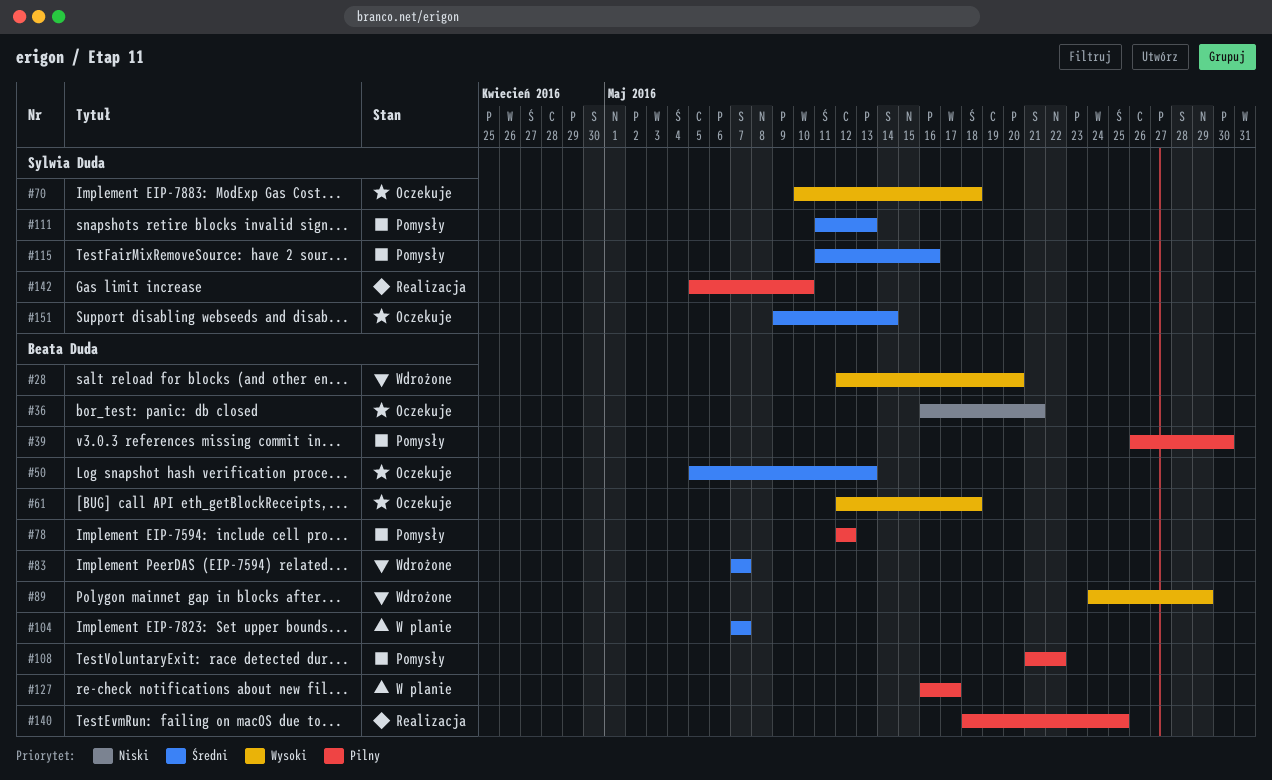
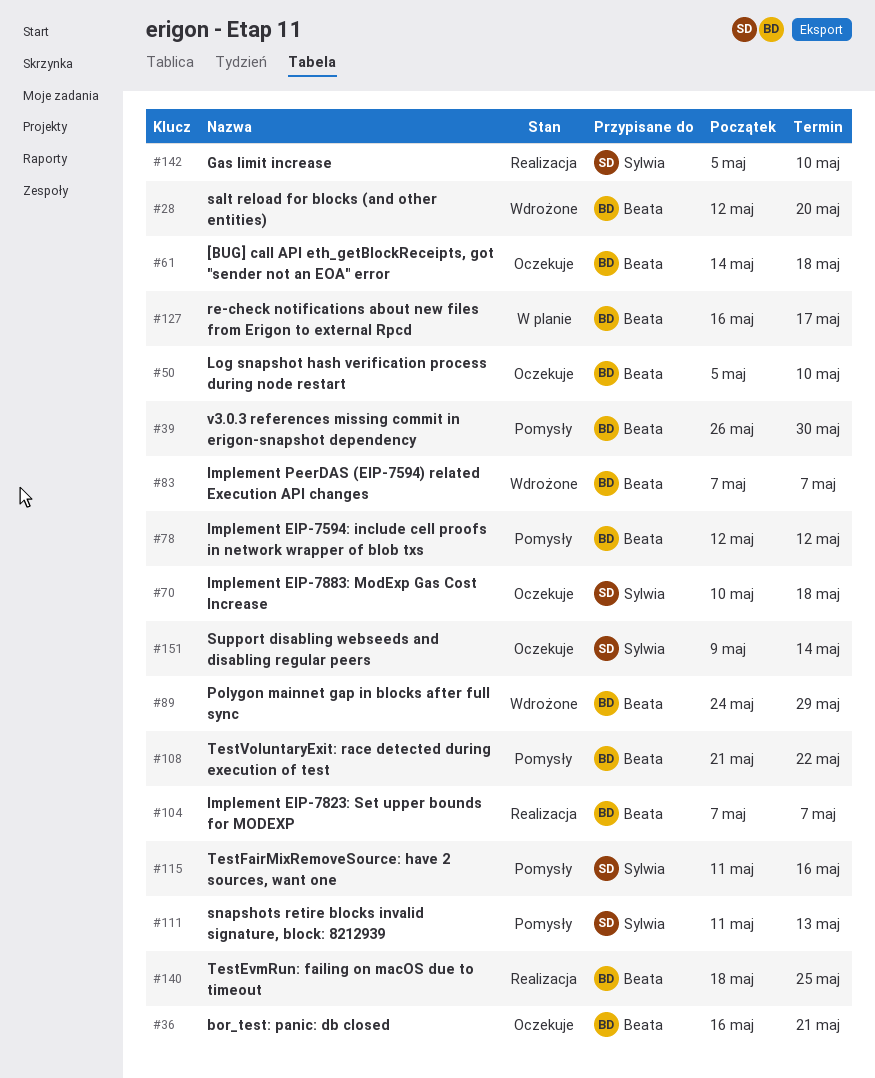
#50, due: May 13 -> May 10
#61, start: May 12 -> May 14
#104, status: W planie -> Realizacja

